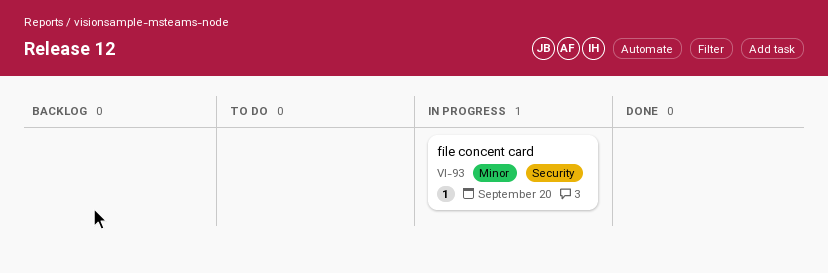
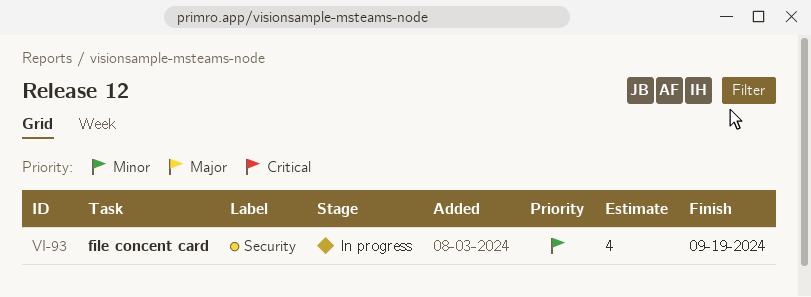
VI-93, estimate: 1 -> 4
VI-93, due: Sep 20 -> Sep 19

